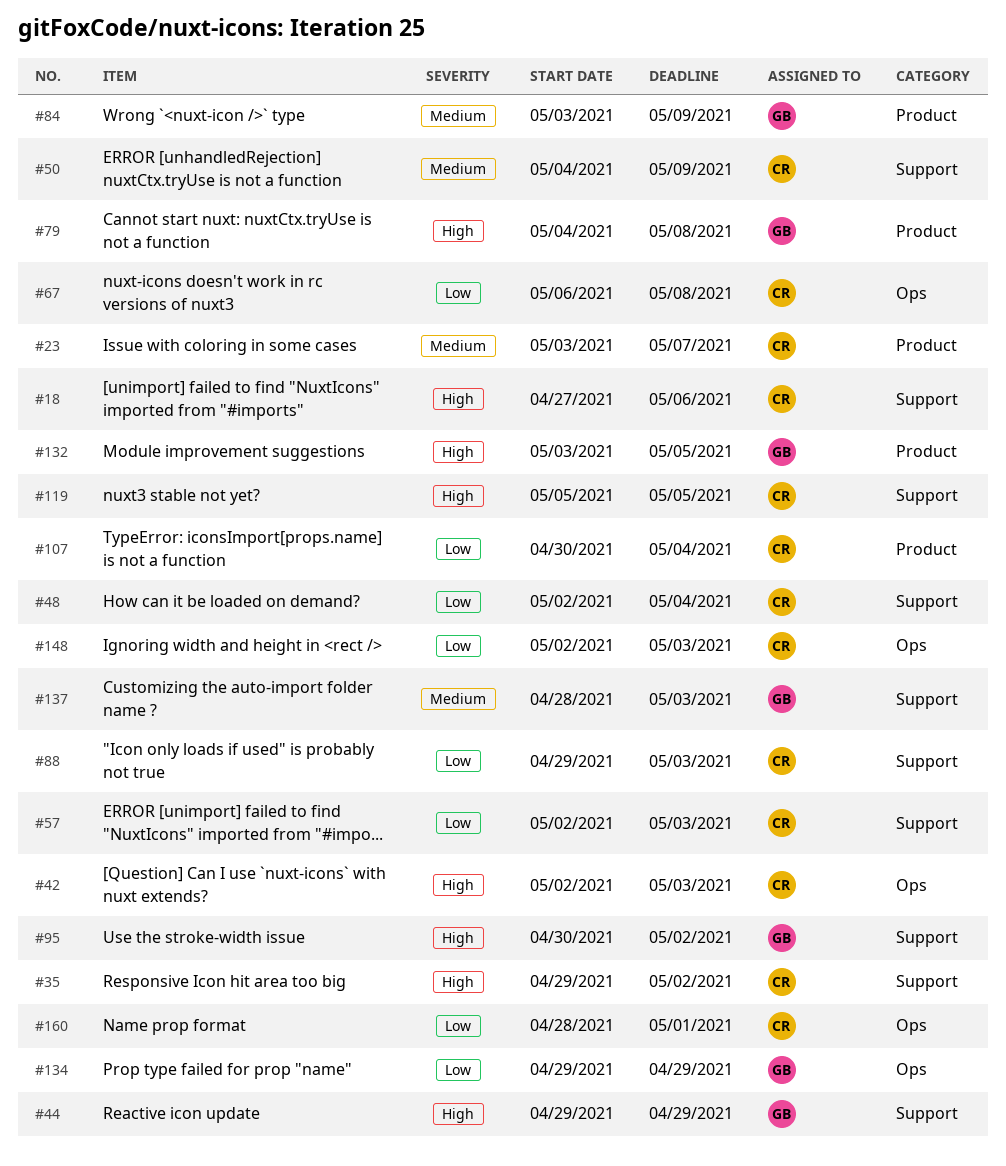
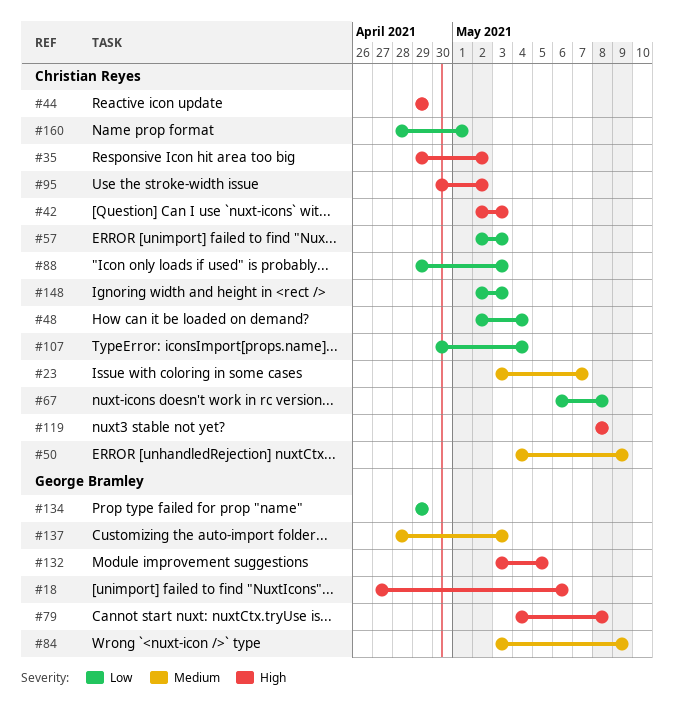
#18, owner: Christian Reyes -> George Bramley
#44, owner: George Bramley -> Christian Reyes
#95, owner: George Bramley -> Christian Reyes
#119, start: May 5 -> May 8
#119, due: May 5 -> May 8

